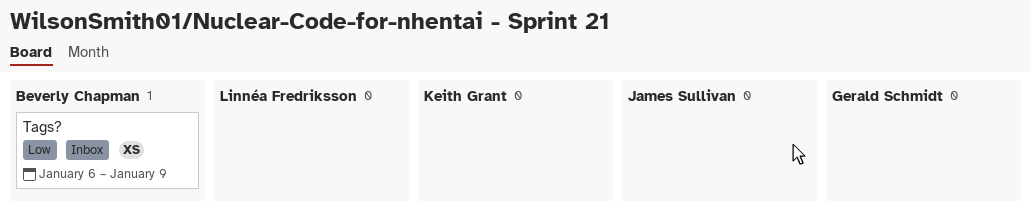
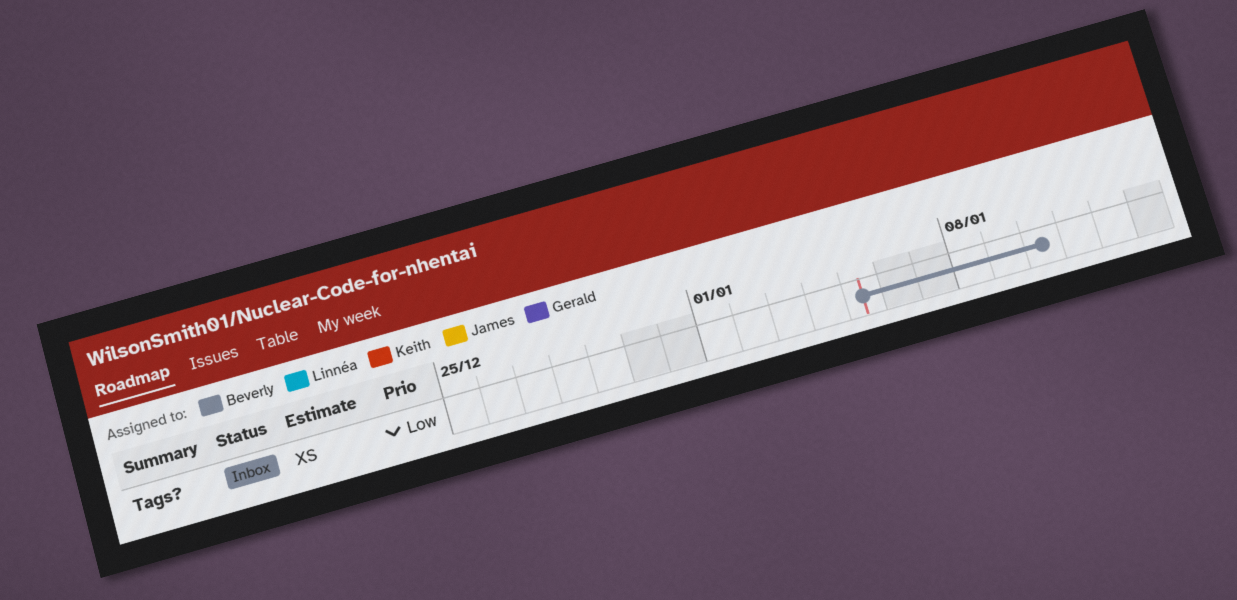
Tags?, start: Jan 6 -> Jan 5
Tags?, due: Jan 9 -> Jan 10

